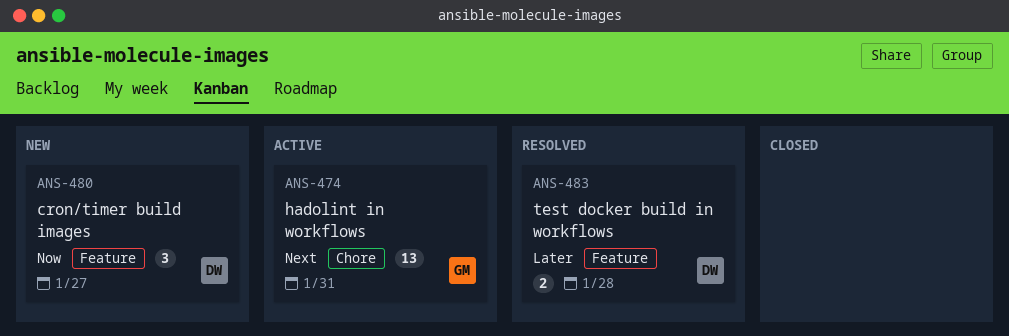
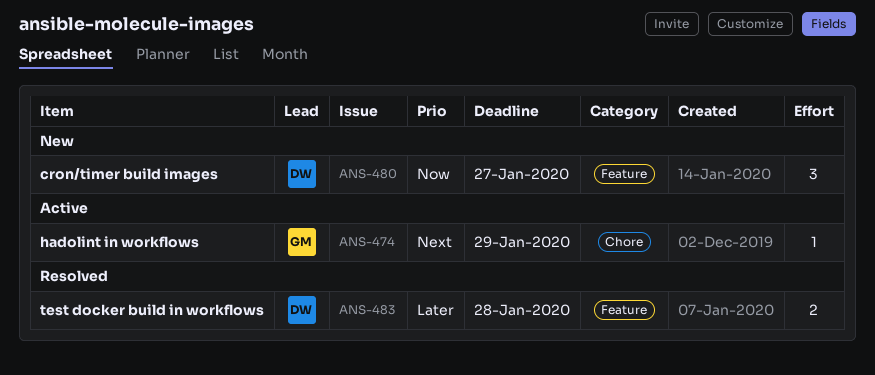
ANS-474, estimate: 13 -> 1
ANS-474, due: Jan 31 -> Jan 29

